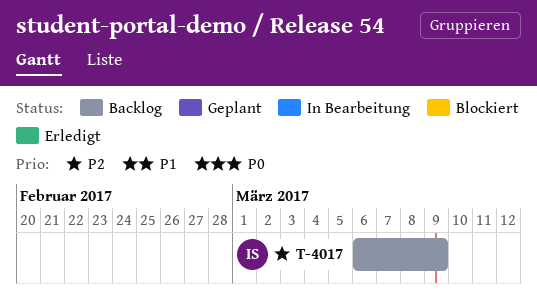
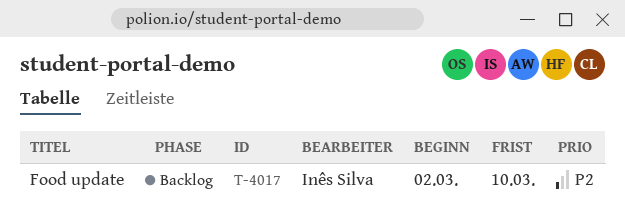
T-4017, start: Mar 6 -> Mar 2
T-4017, due: Mar 9 -> Mar 10

